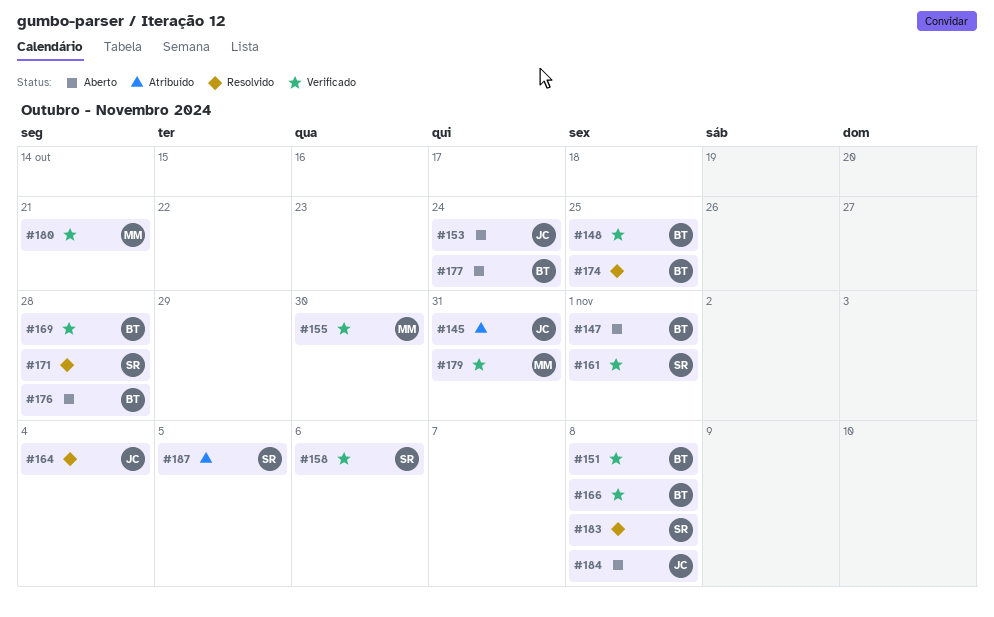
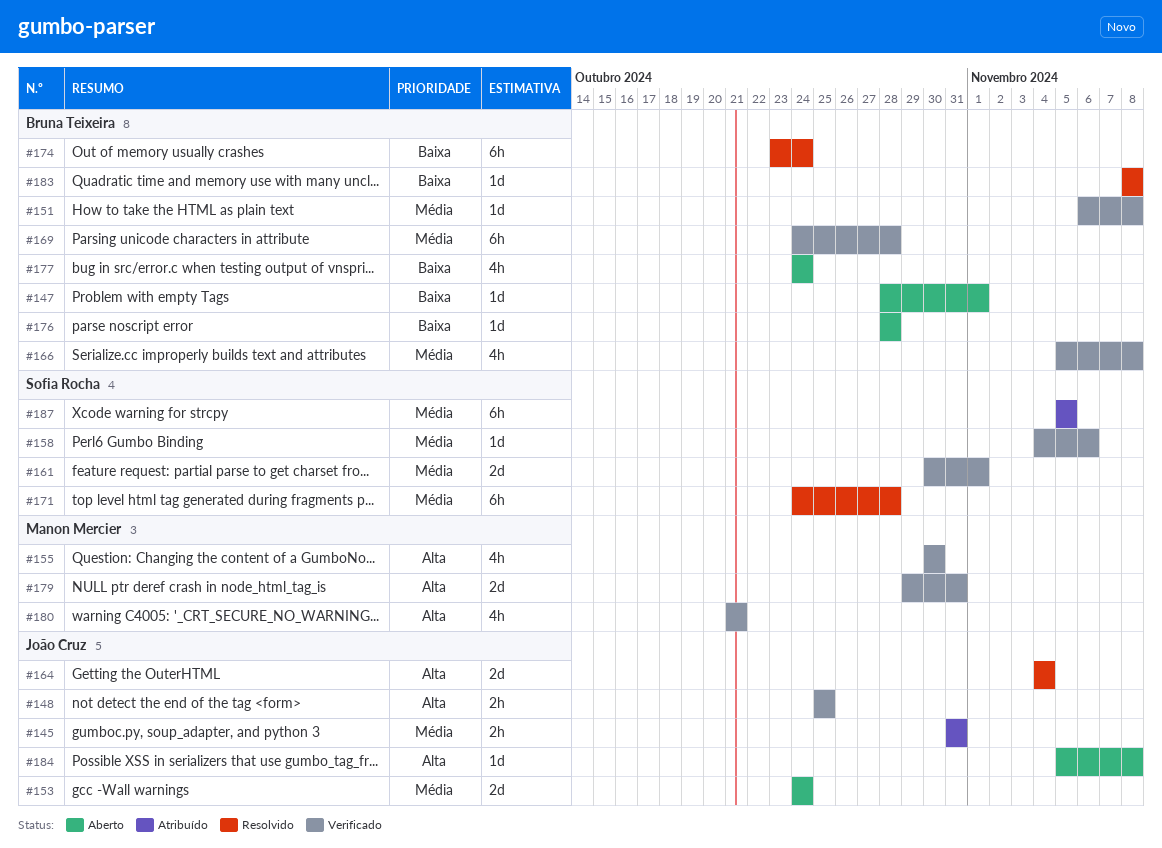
#148, owner: Bruna Teixeira -> João Cruz
#174, due: Oct 25 -> Oct 24
#183, owner: Sofia Rocha -> Bruna Teixeira

